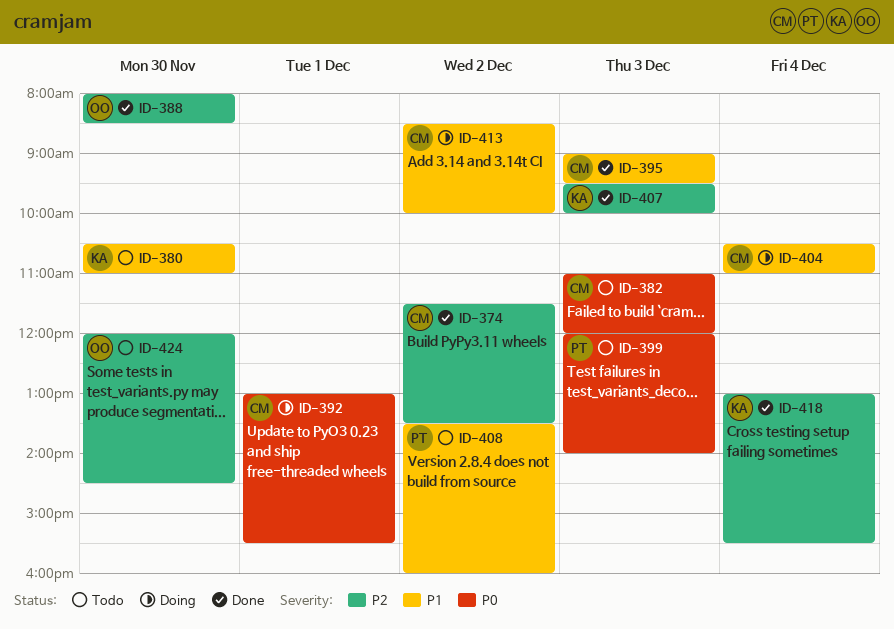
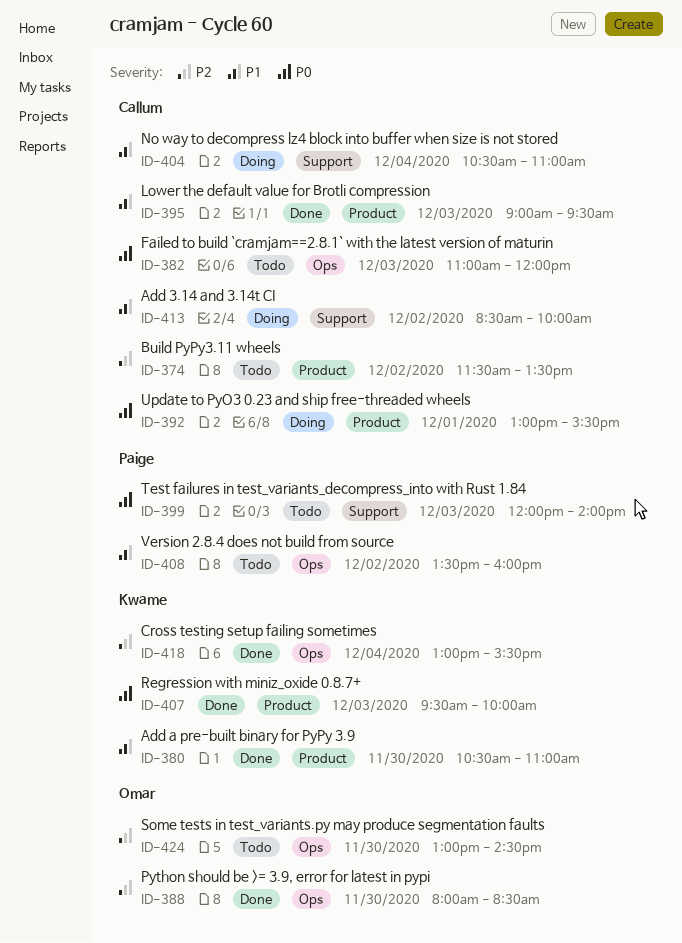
ID-374, status: Done -> Todo
ID-380, status: Todo -> Done
ID-407, priority: P2 -> P0
ID-424, begins: 12:00 -> 13:00

